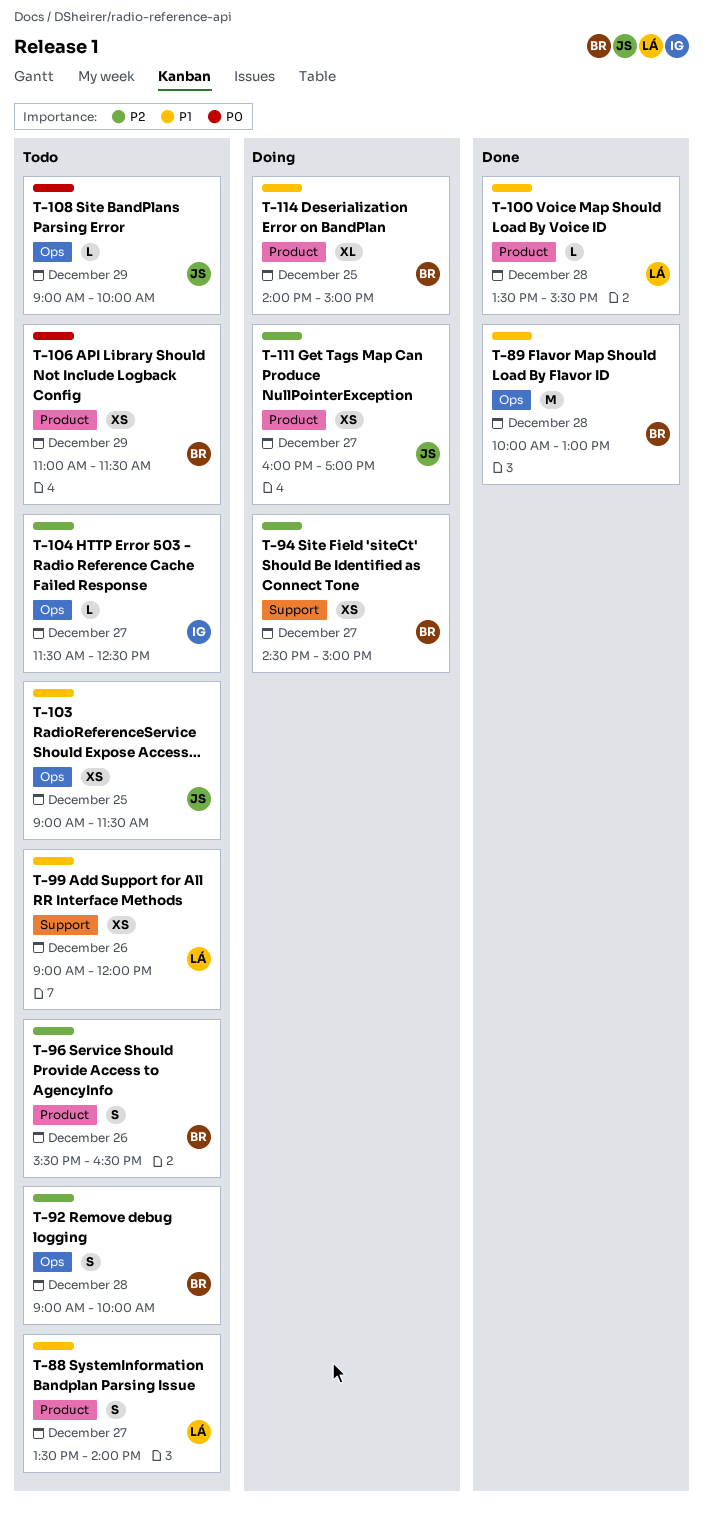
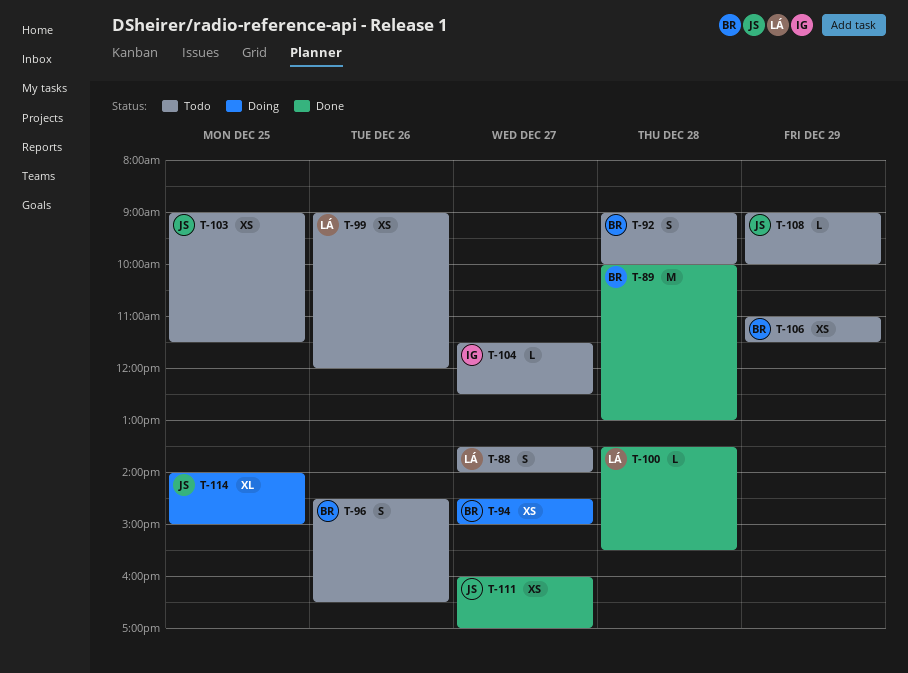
T-96, begins: 15:30 -> 14:30
T-111, status: Doing -> Done
T-114, owner: BR -> JS

